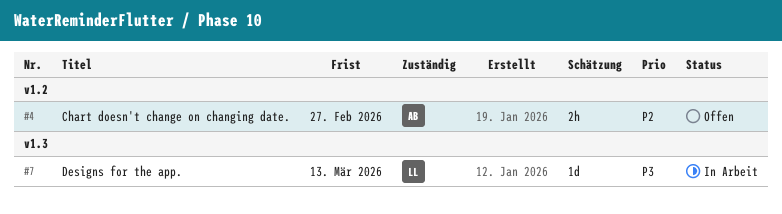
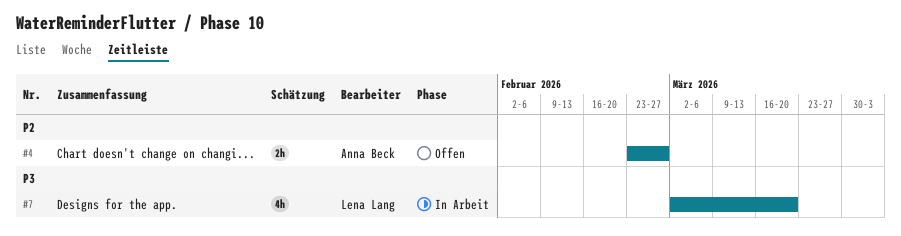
#7, estimate: 1d -> 4h
#7, due: Mar 13 -> Mar 20

